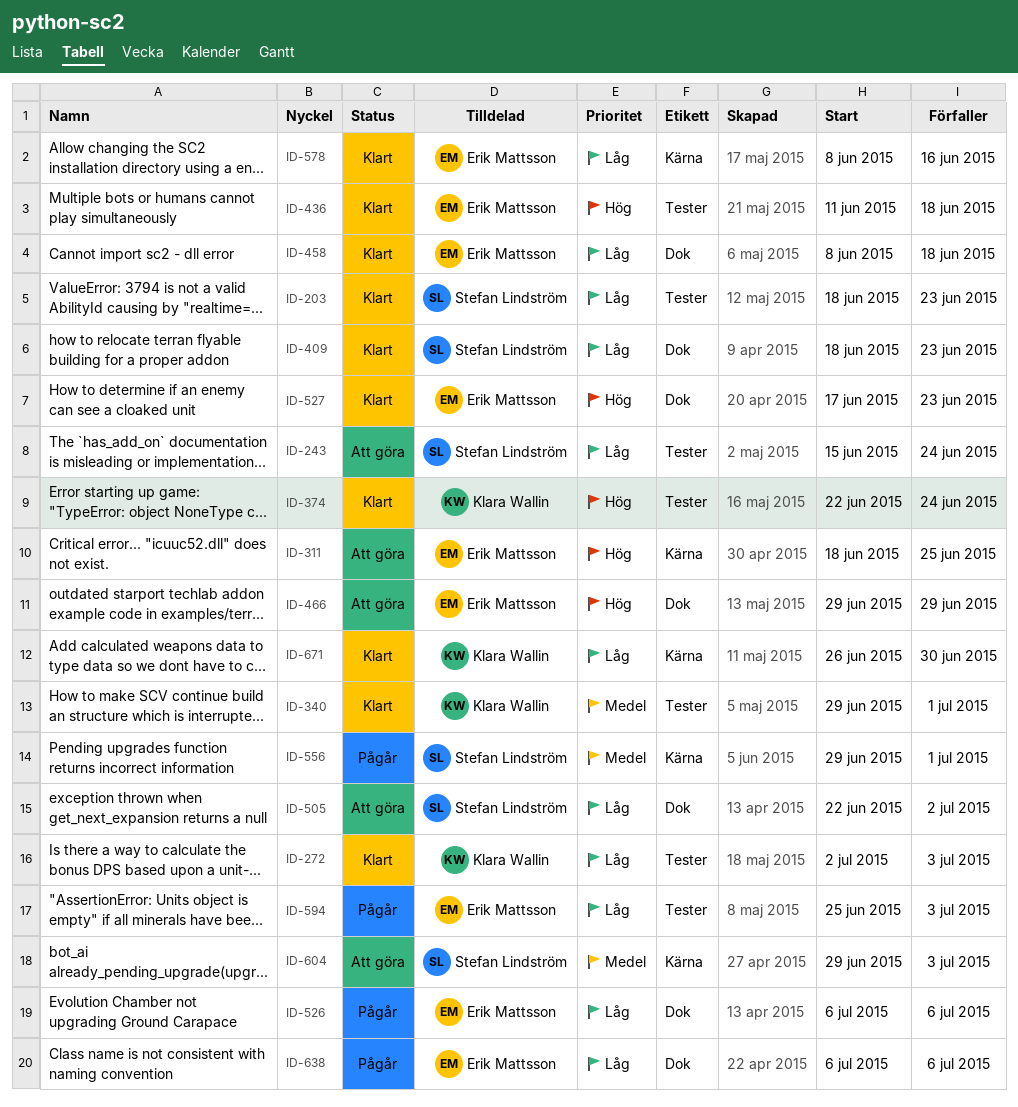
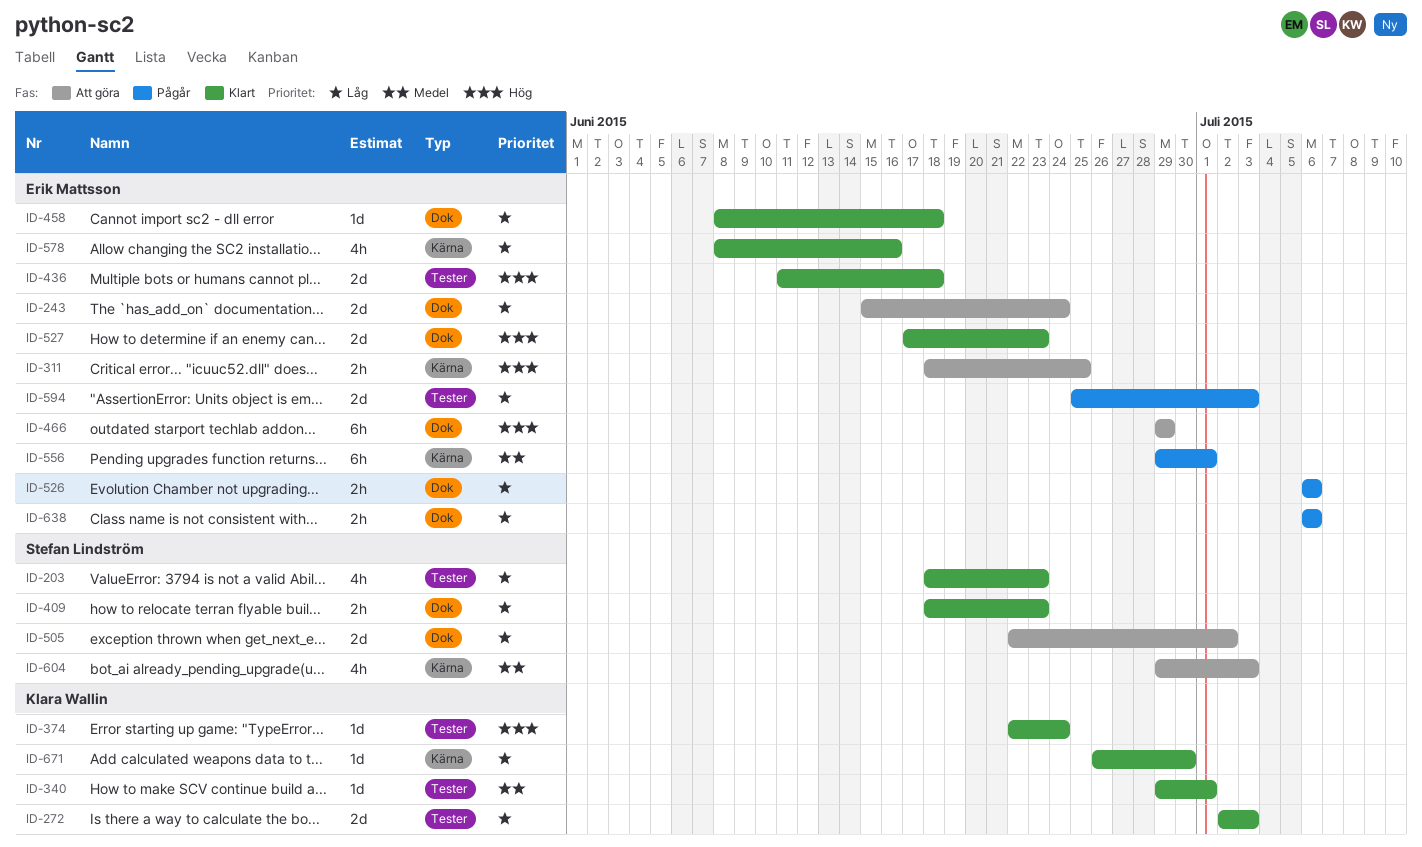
ID-243, owner: Stefan Lindström -> Erik Mattsson
ID-243, label: Tester -> Dok
ID-556, owner: Stefan Lindström -> Erik Mattsson

